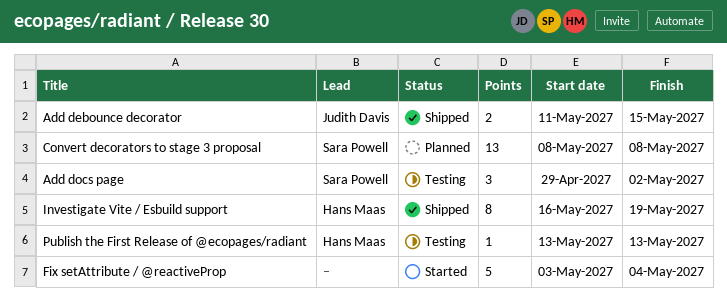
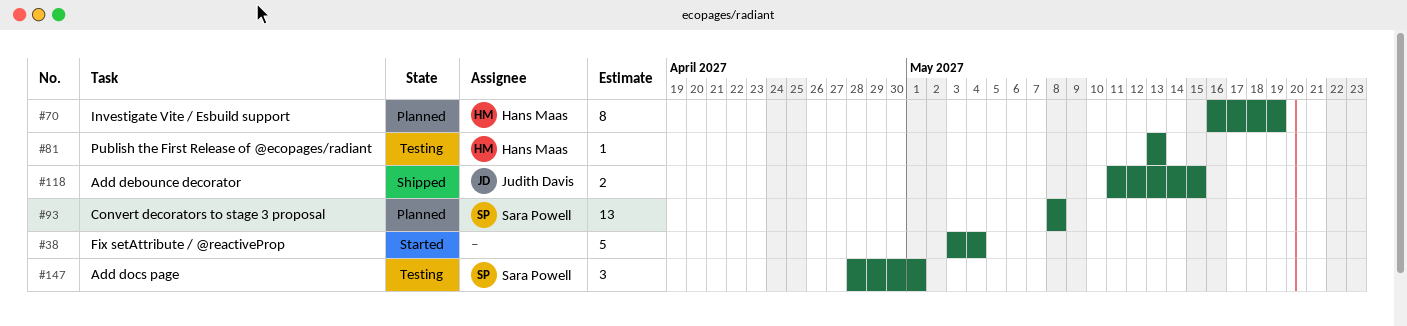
Add docs page, start: Apr 29 -> Apr 28
Add docs page, due: May 2 -> May 1
Investigate Vite / Esbuild support, status: Shipped -> Planned

